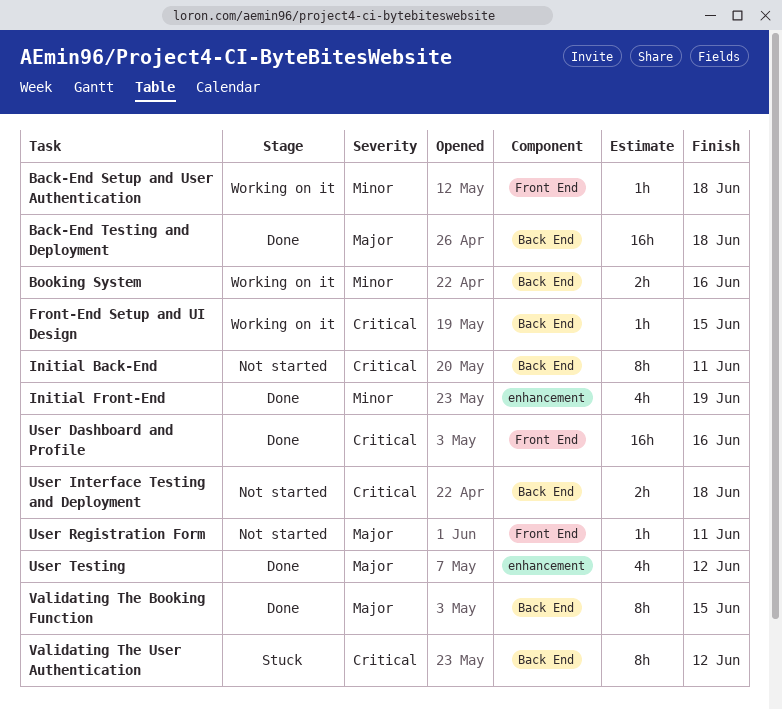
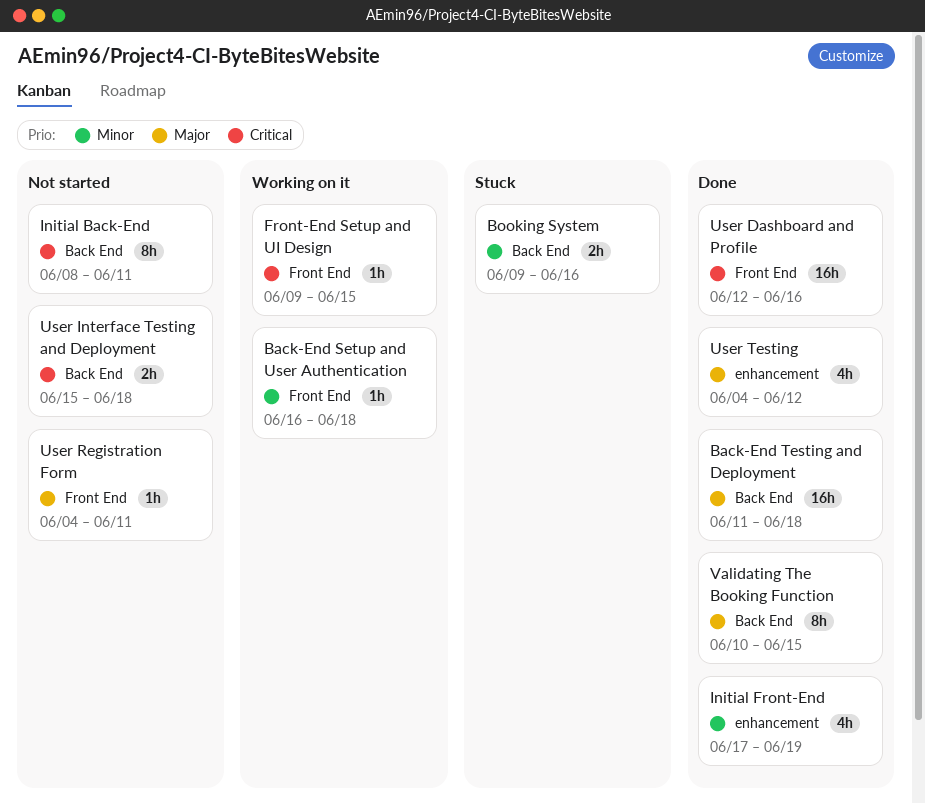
Booking System, status: Working on it -> Stuck
Front-End Setup and UI Design, label: Back End -> Front End
Validating The User Authentication: present -> none

